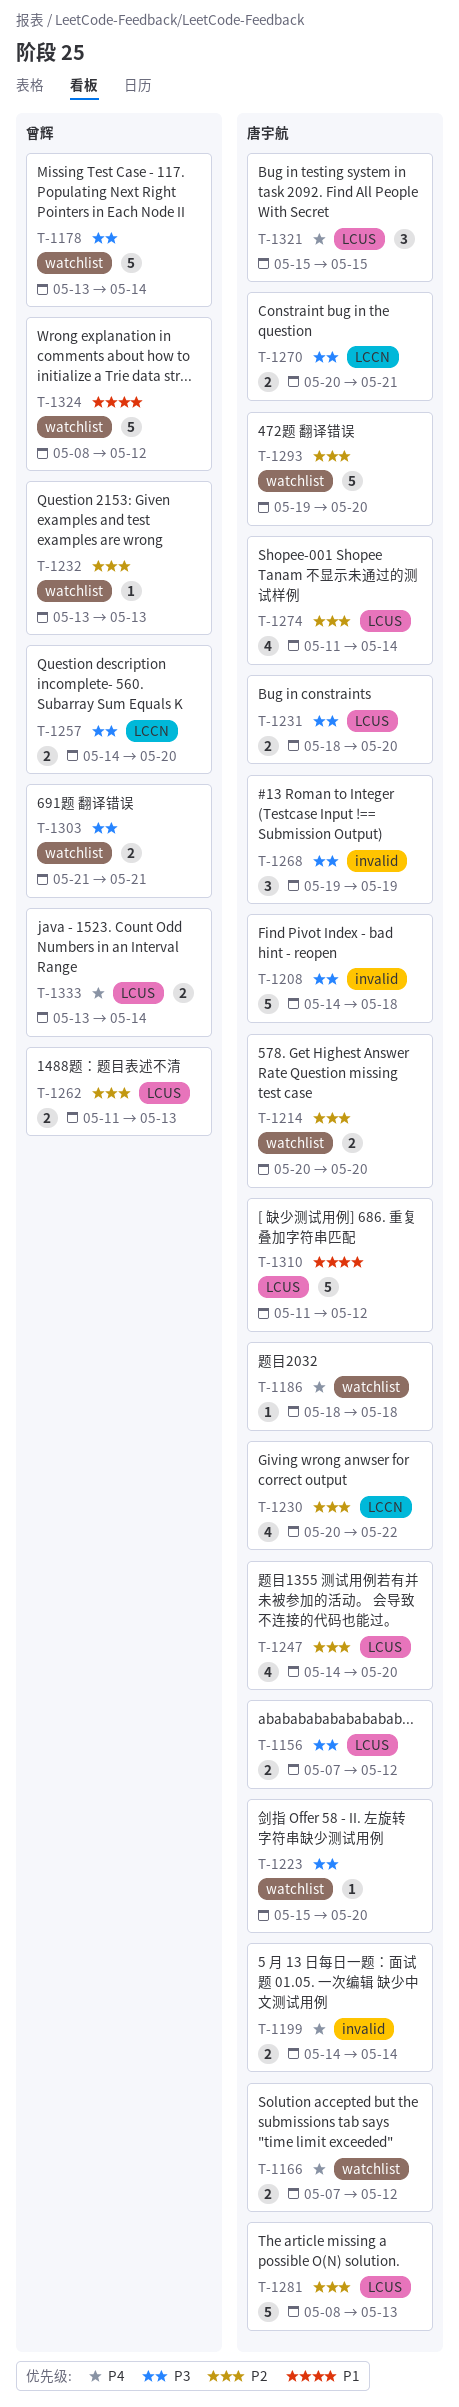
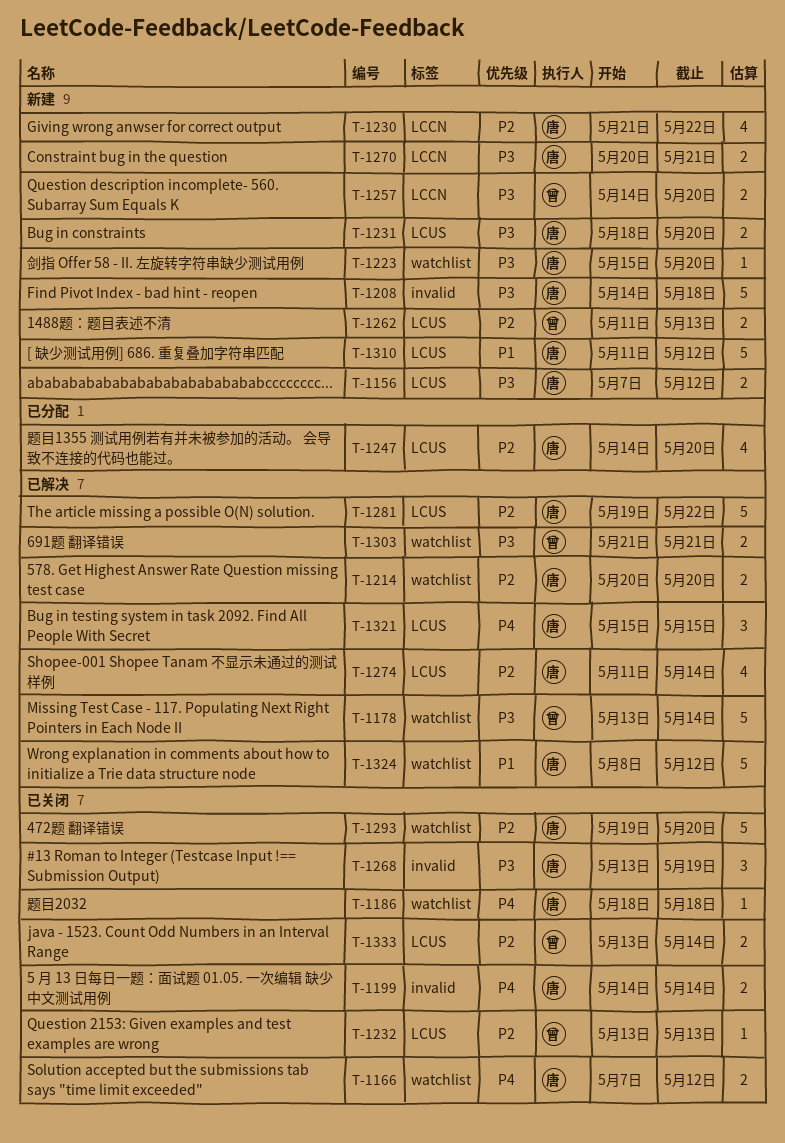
T-1230, start: May 20 -> May 21
T-1232, label: watchlist -> LCUS
T-1268, start: May 19 -> May 13
T-1281, start: May 8 -> May 19
T-1281, due: May 13 -> May 22
T-1324, owner: 曾辉 -> 唐宇航
T-1333, priority: P4 -> P2

